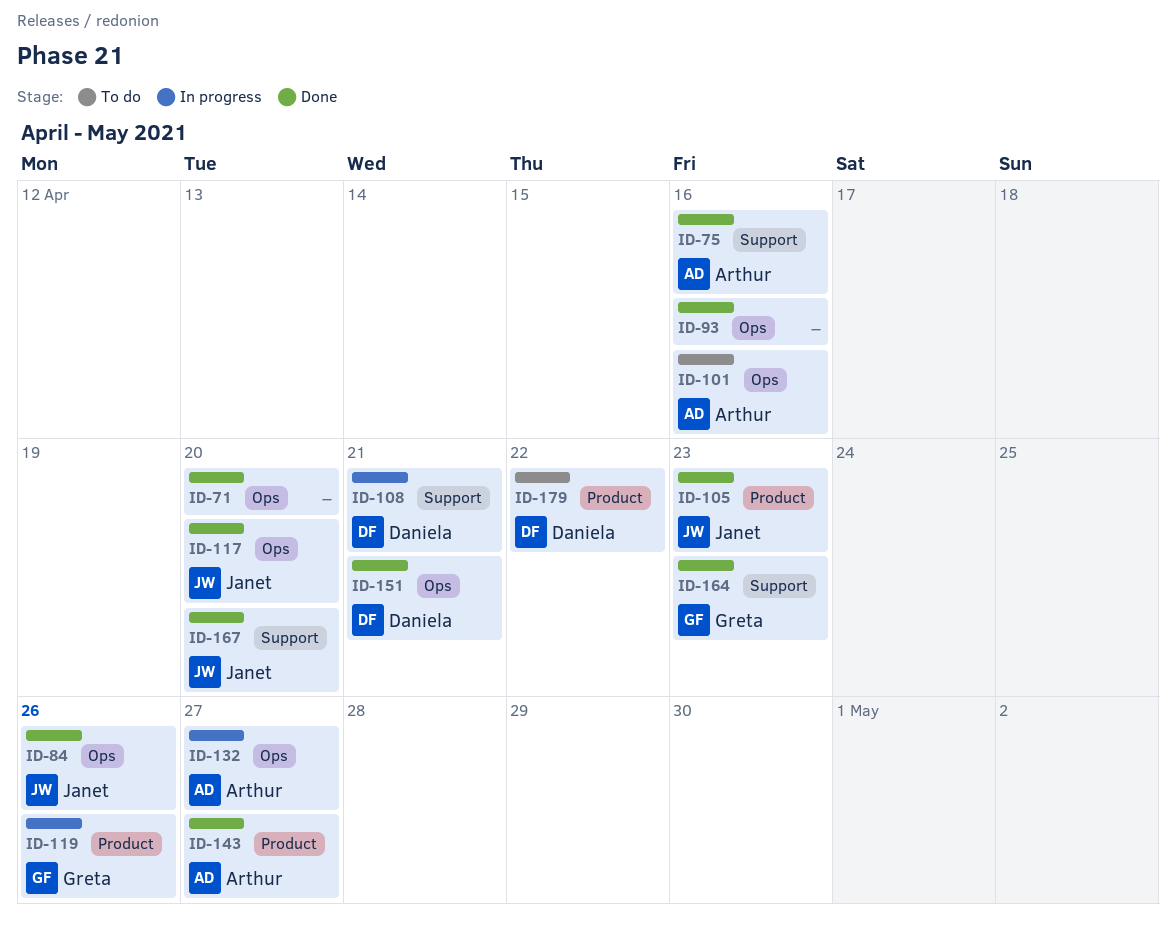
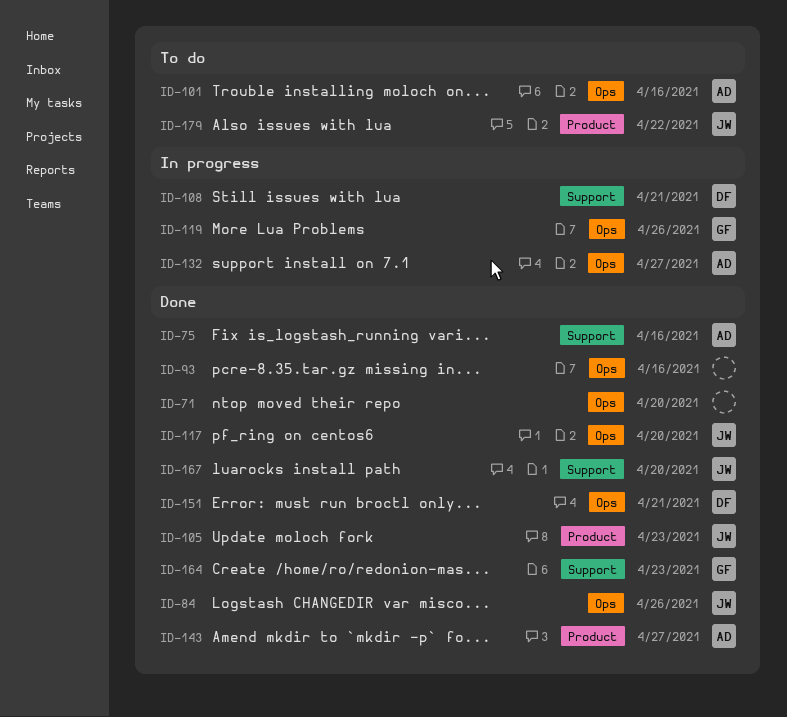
ID-119, label: Product -> Ops
ID-179, owner: Daniela -> Janet

